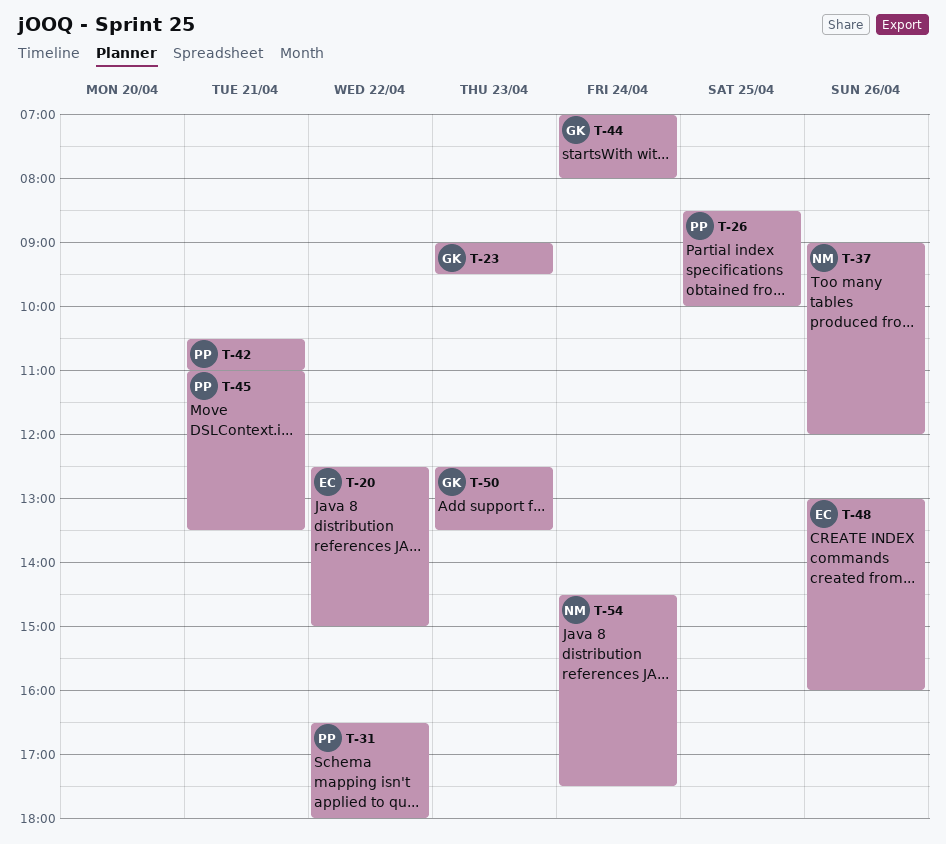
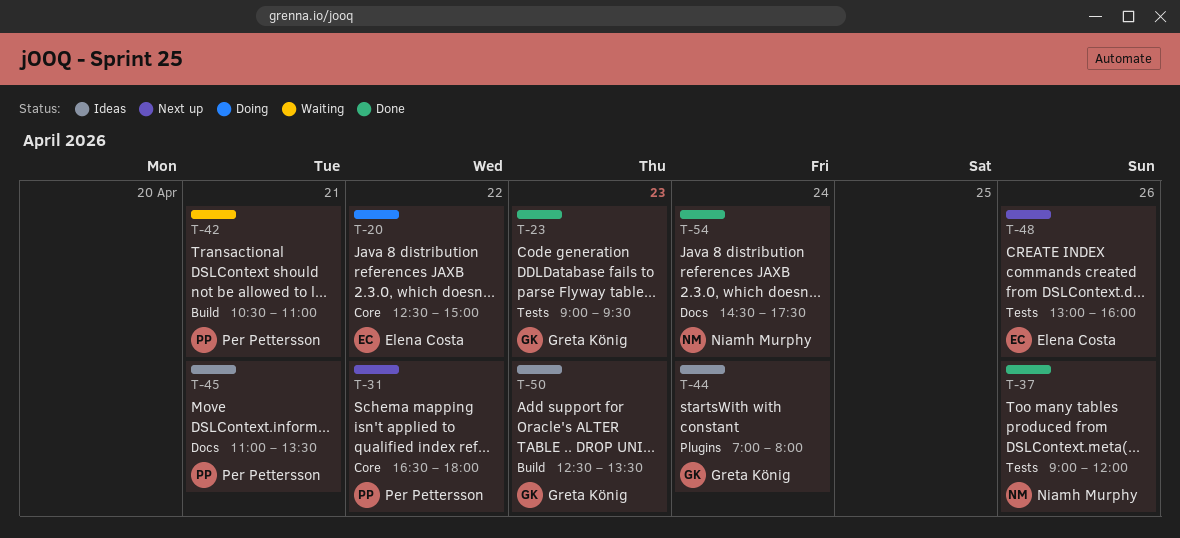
T-26: present -> none

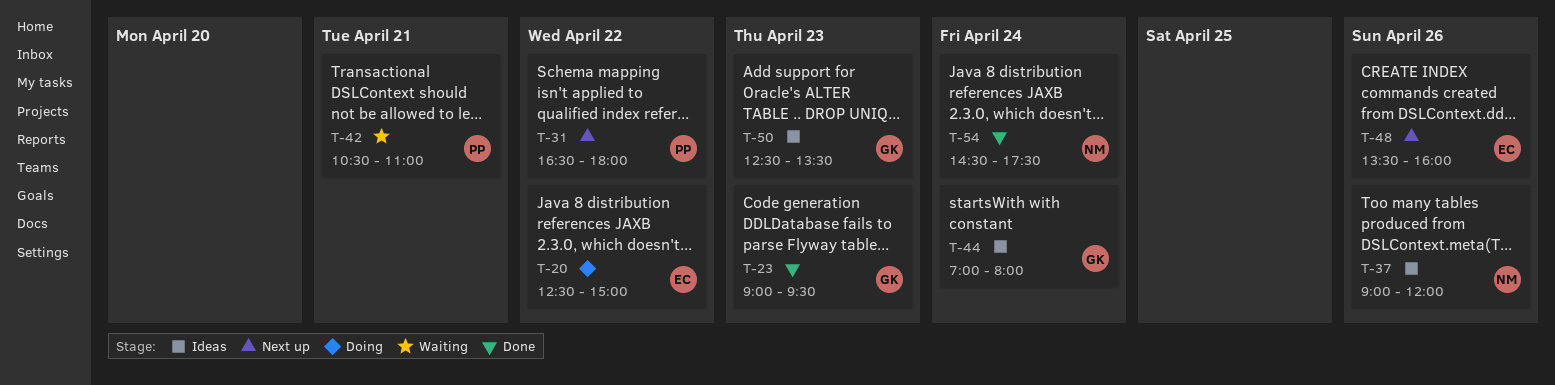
T-37, status: Done -> Ideas
T-45: present -> none
T-48, begins: 13:00 -> 13:30

